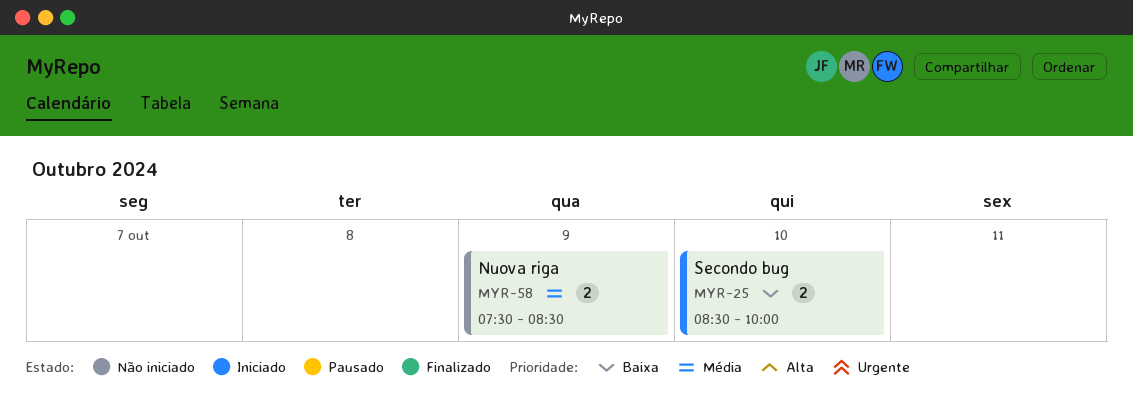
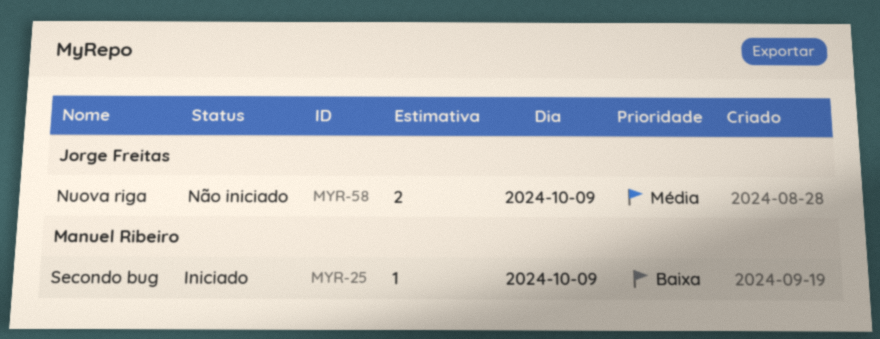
MYR-25, estimate: 2 -> 1
MYR-25, day: Oct 10 -> Oct 9

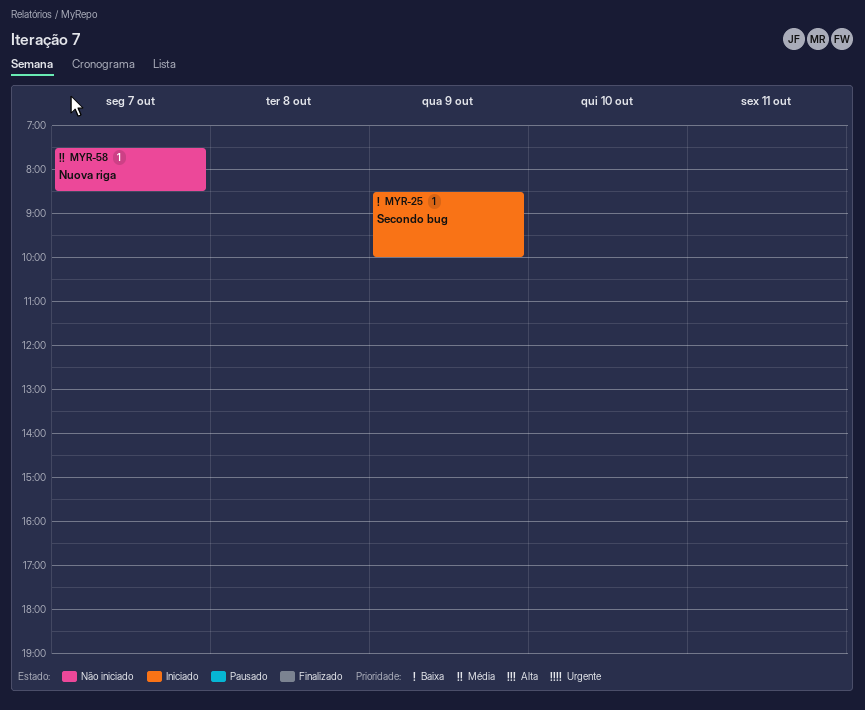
MYR-58, estimate: 2 -> 1
MYR-58, day: Oct 9 -> Oct 7

